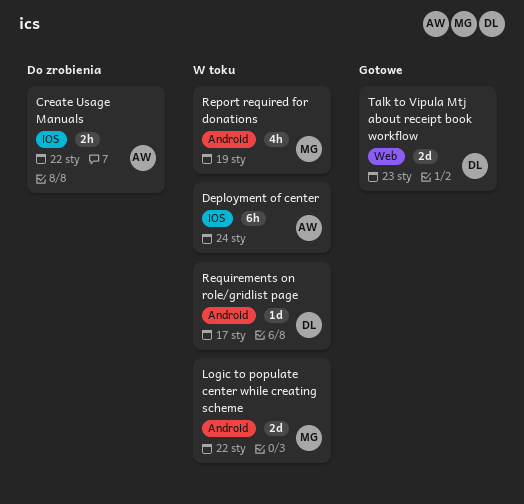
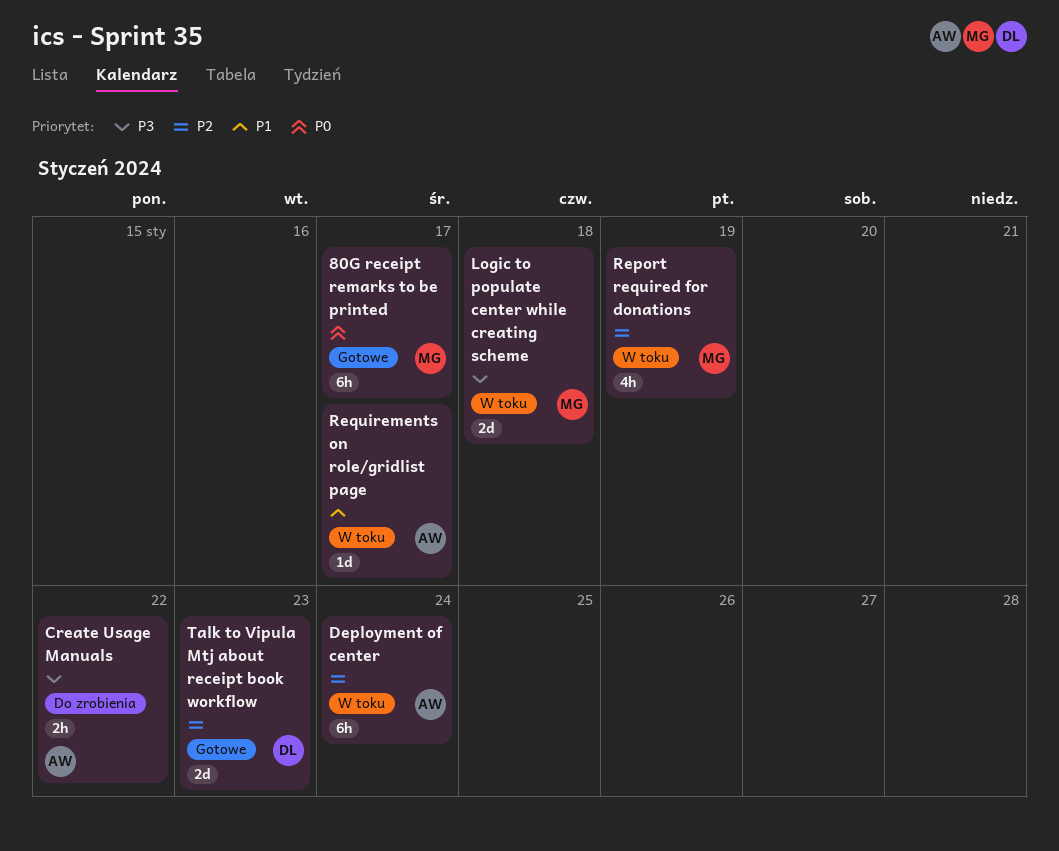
80G receipt remarks to be printed: none -> present
Logic to populate center while creating scheme, due: Jan 22 -> Jan 18
Requirements on role/gridlist page, owner: DL -> AW

